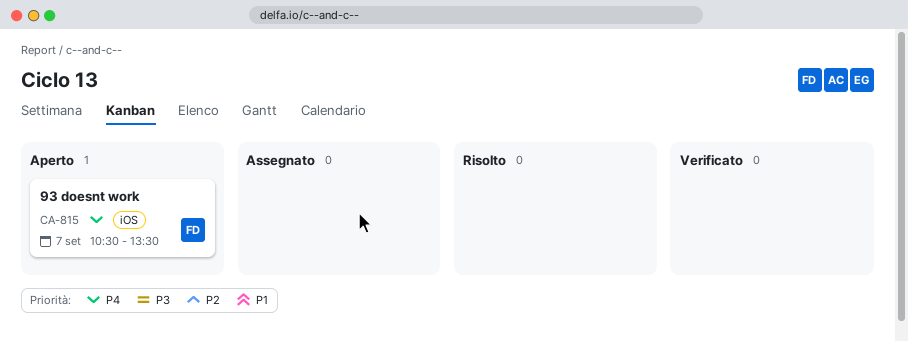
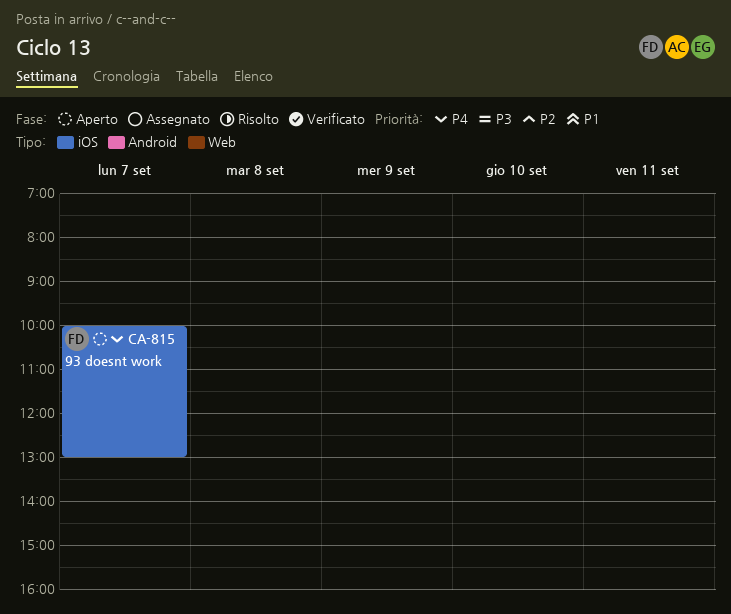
CA-815, begins: 10:30 -> 10:00
CA-815, ends: 13:30 -> 13:00

